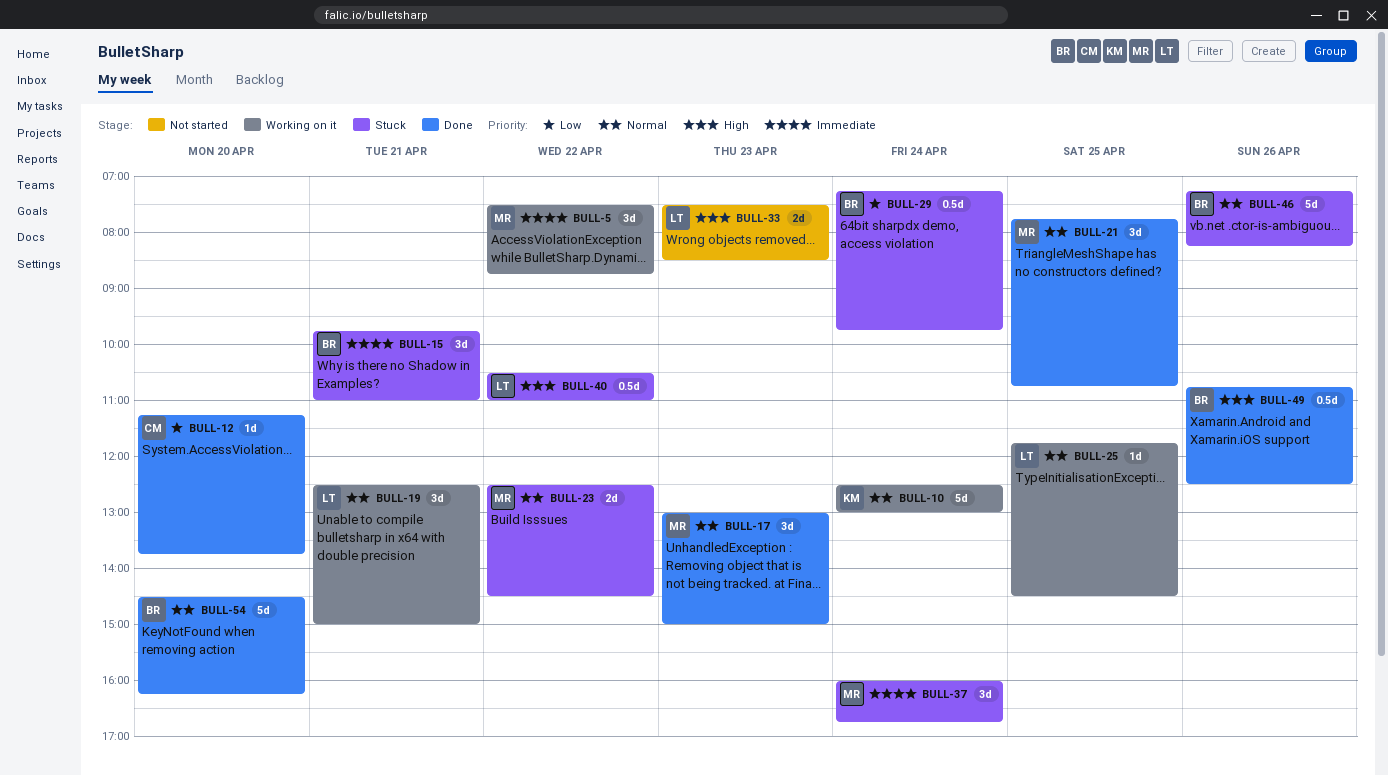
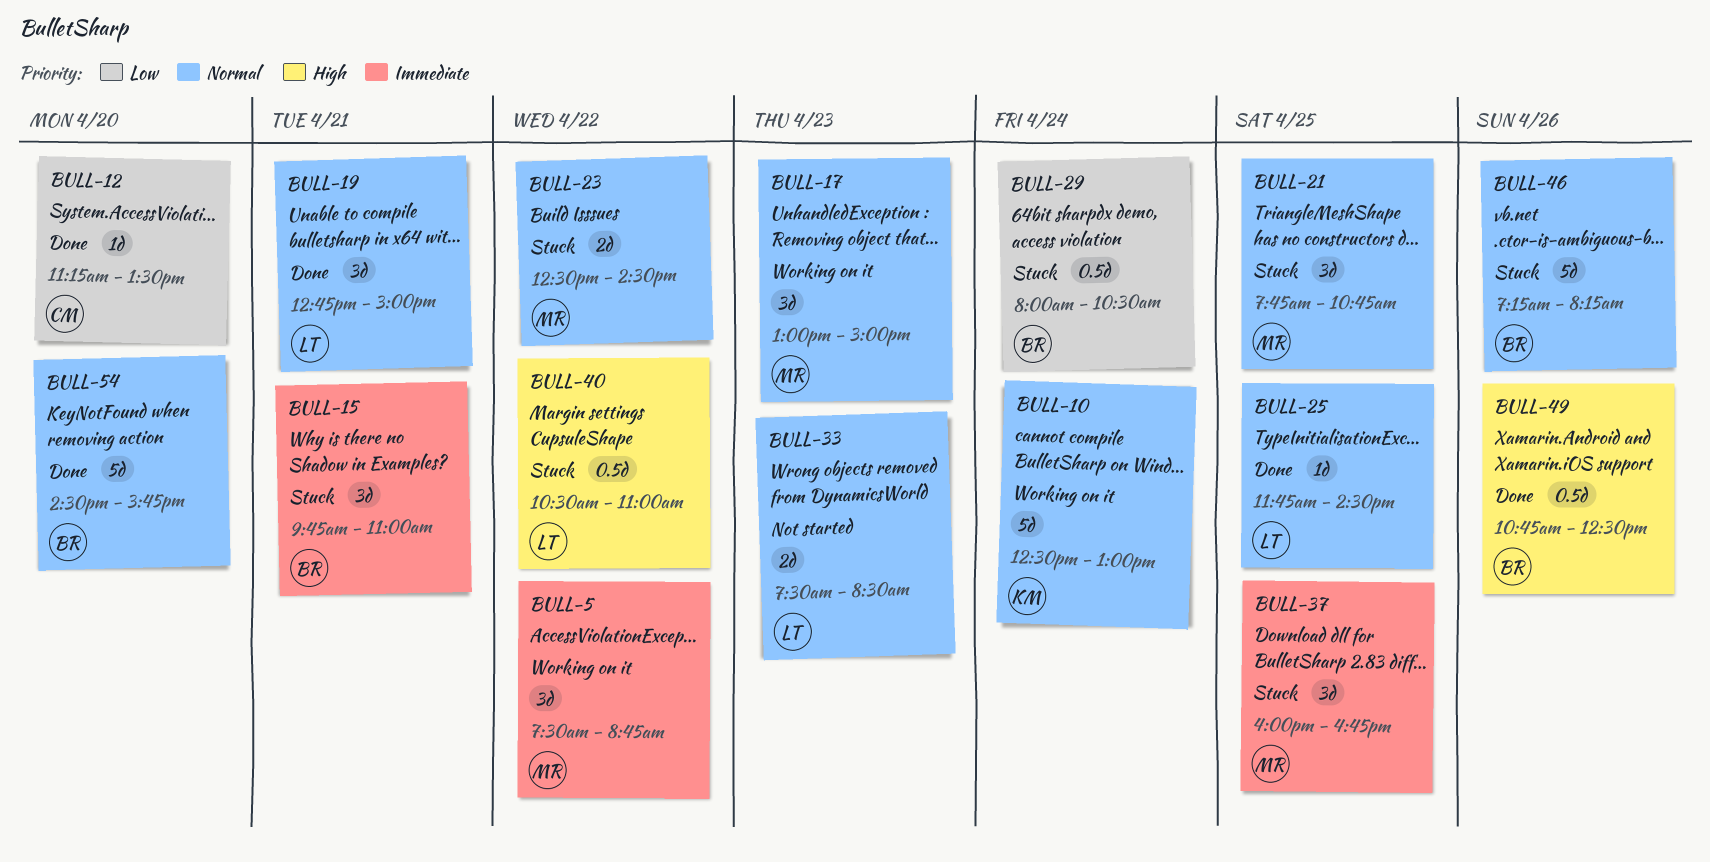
BULL-12, ends: 13:45 -> 13:30
BULL-17, status: Done -> Working on it
BULL-19, status: Working on it -> Done
BULL-19, begins: 12:30 -> 12:45
BULL-21, status: Done -> Stuck
BULL-25, status: Working on it -> Done
BULL-29, begins: 07:15 -> 08:00
BULL-29, ends: 09:45 -> 10:30
BULL-33, priority: High -> Normal
BULL-37, day: Apr 24 -> Apr 25
BULL-54, ends: 16:15 -> 15:45

